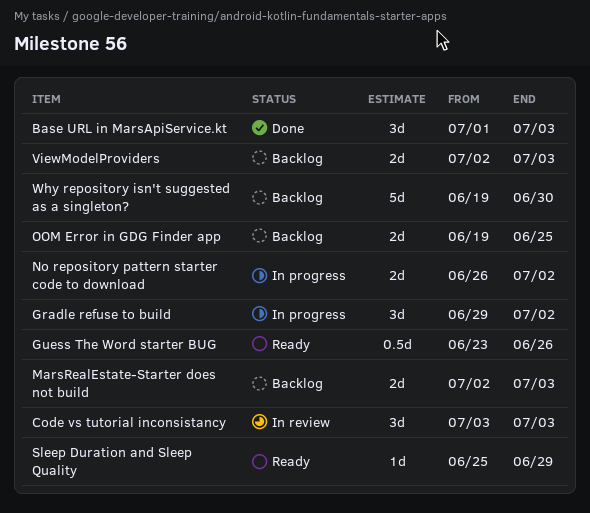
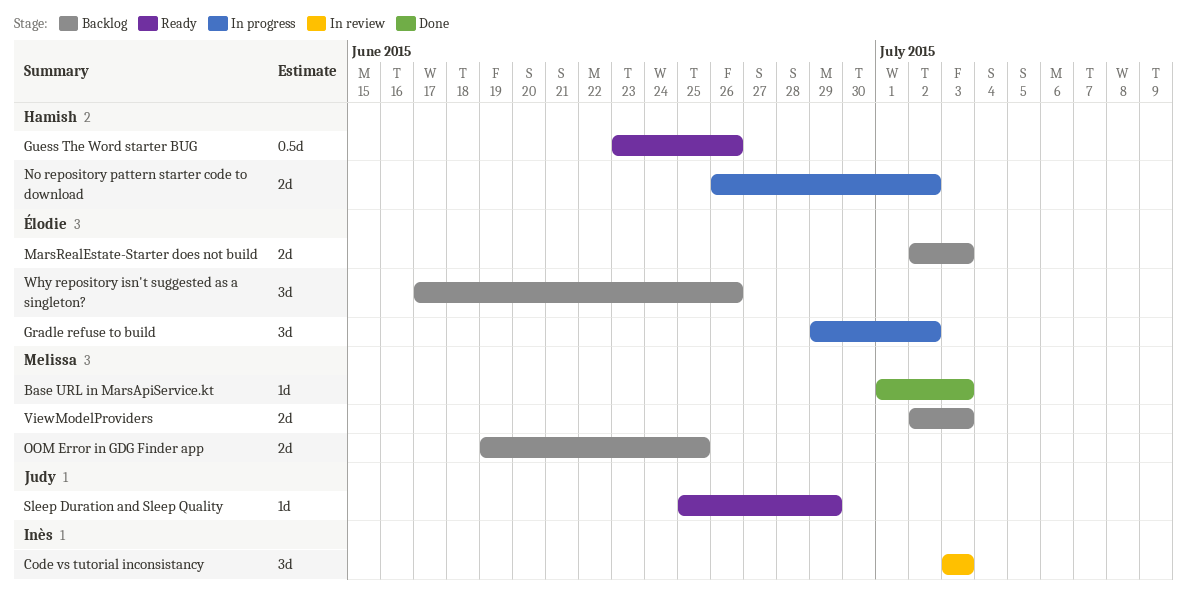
Base URL in MarsApiService.kt, estimate: 3d -> 1d
Why repository isn't suggested as a singleton?, estimate: 5d -> 3d
Why repository isn't suggested as a singleton?, start: Jun 19 -> Jun 17
Why repository isn't suggested as a singleton?, due: Jun 30 -> Jun 26

